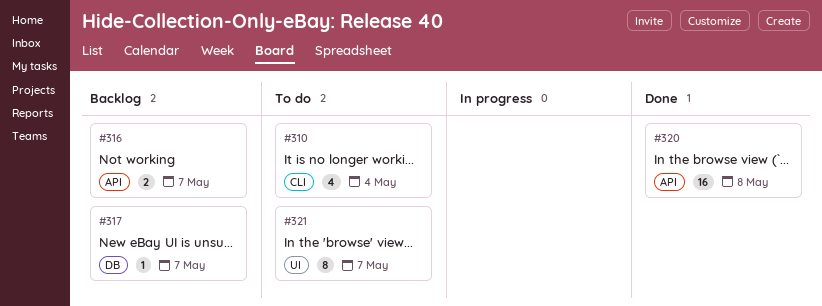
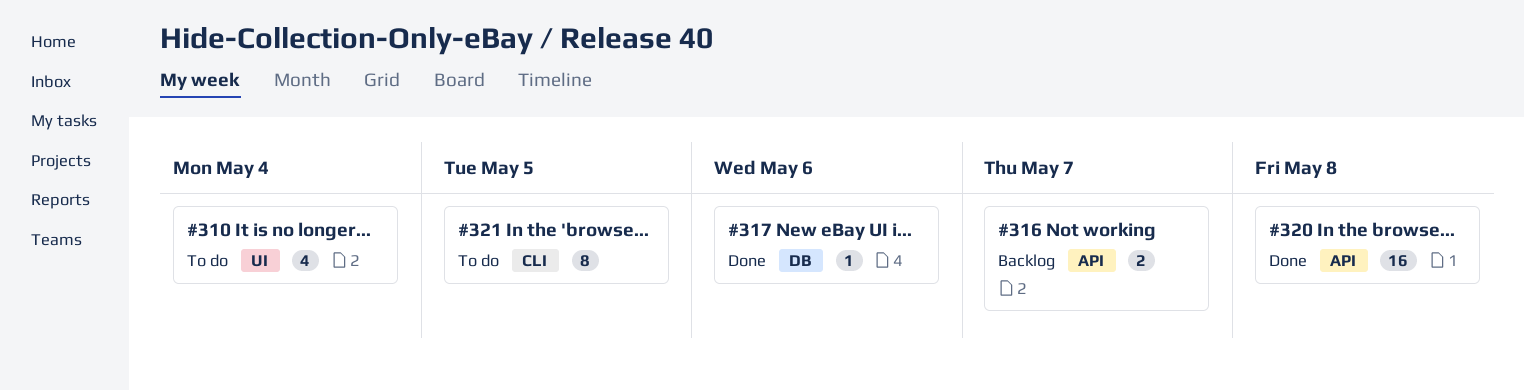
#310, label: CLI -> UI
#317, status: Backlog -> Done
#317, due: May 7 -> May 6
#321, label: UI -> CLI
#321, due: May 7 -> May 5

